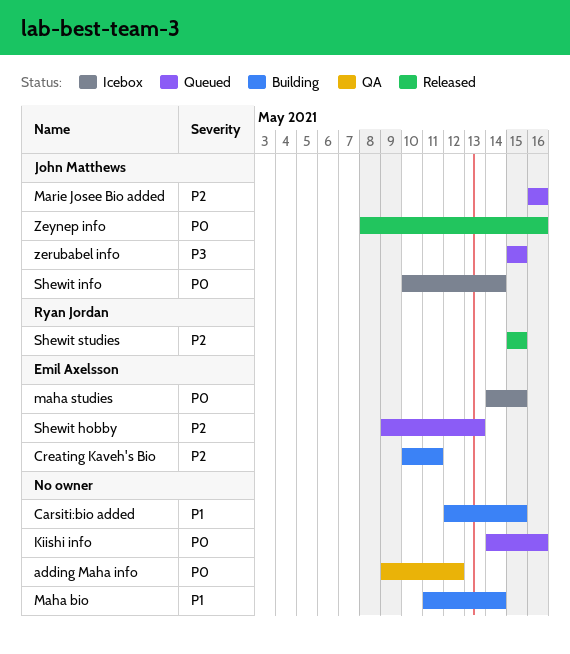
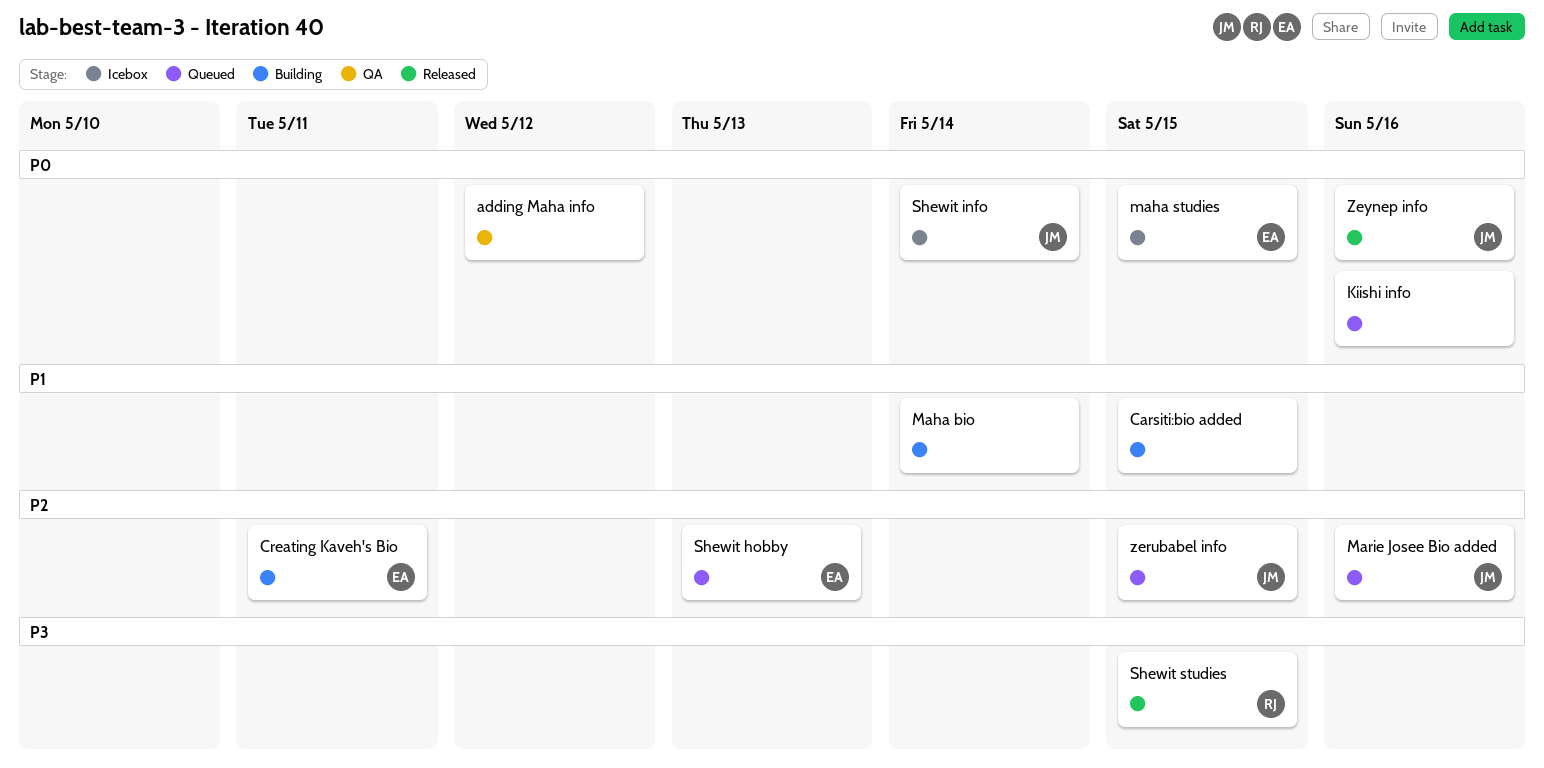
Shewit studies, priority: P2 -> P3
zerubabel info, priority: P3 -> P2

